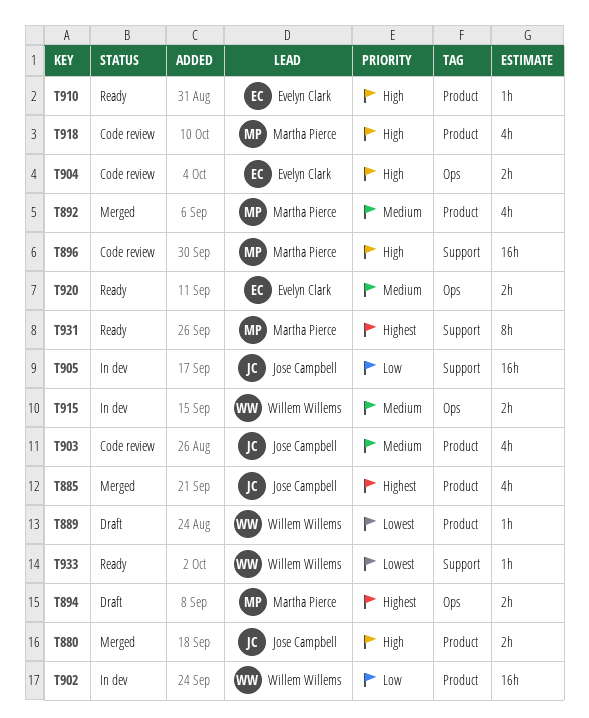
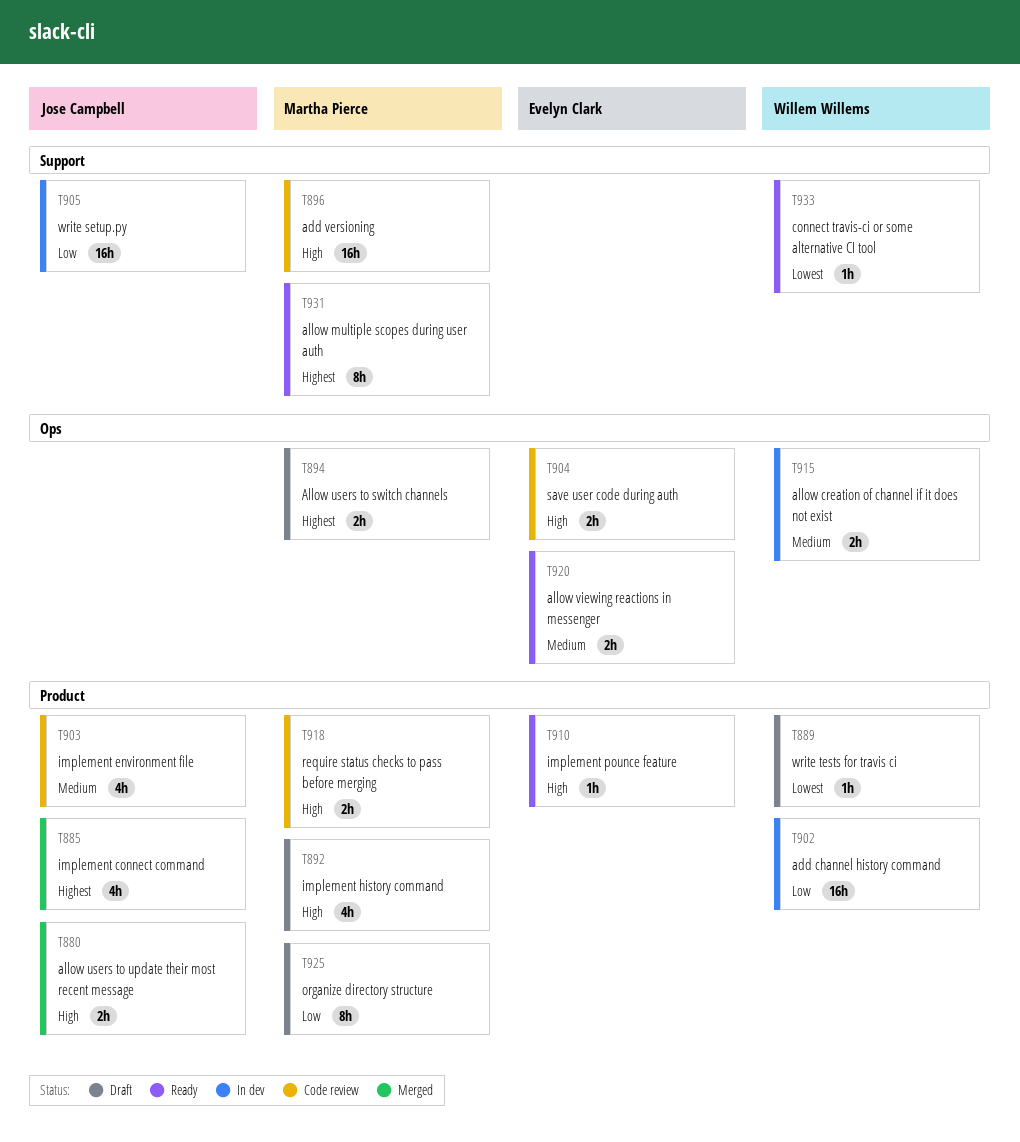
T892, status: Merged -> Draft
T892, priority: Medium -> High
T918, estimate: 4h -> 2h
T925: none -> present

